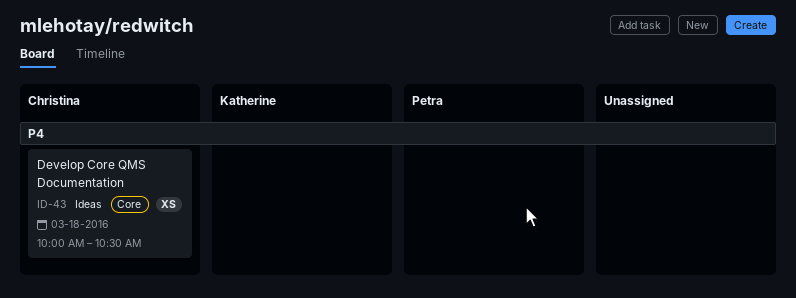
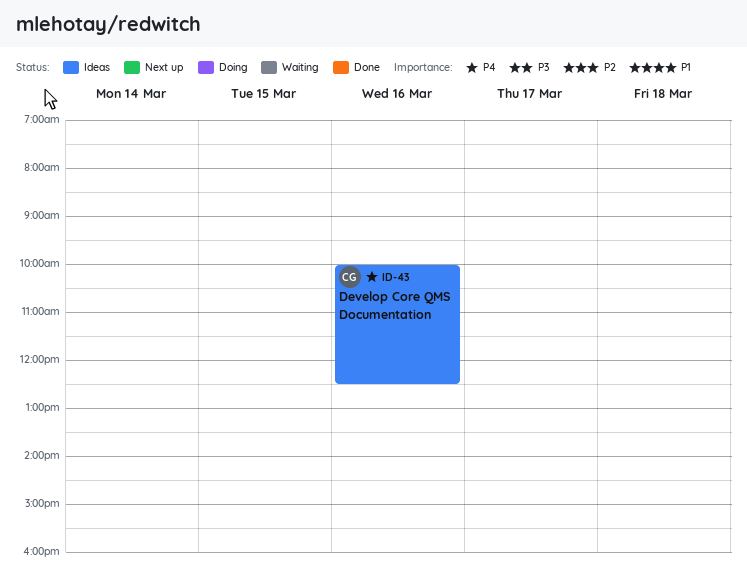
ID-43, day: Mar 18 -> Mar 16
ID-43, ends: 10:30 -> 12:30

